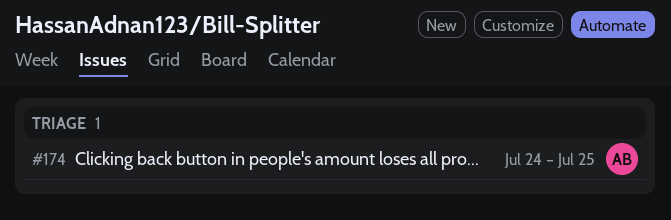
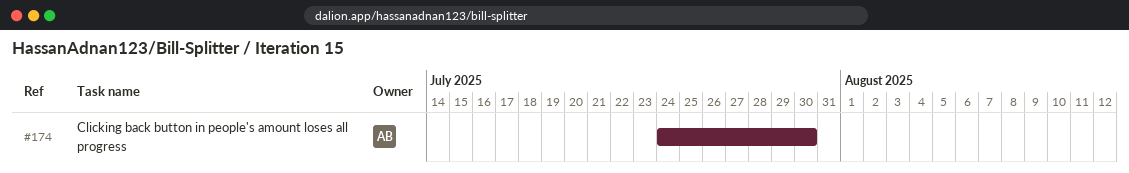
#174, due: Jul 25 -> Jul 30

